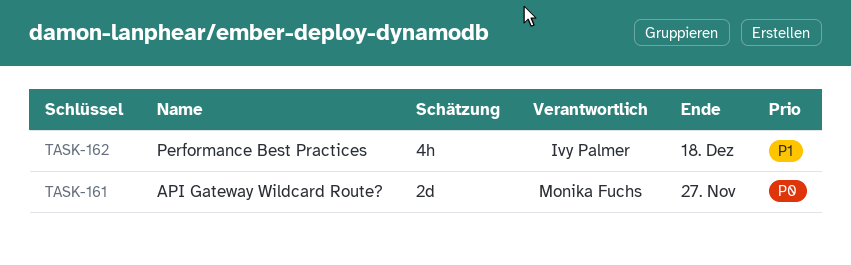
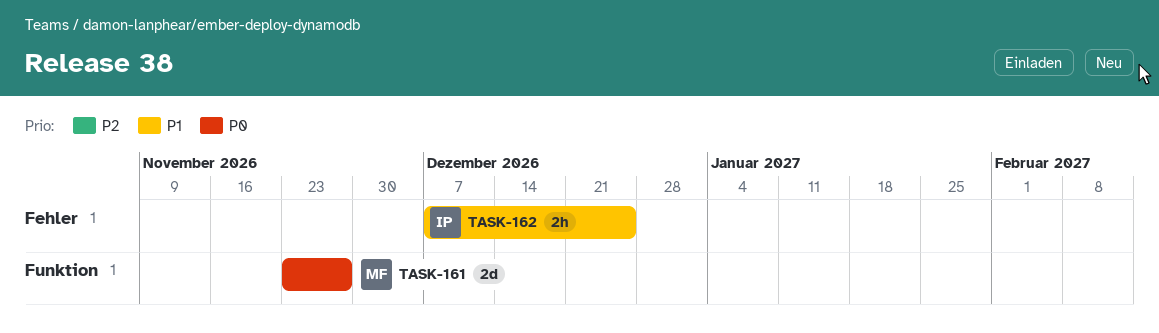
TASK-162, estimate: 4h -> 2h
TASK-162, due: Dec 18 -> Dec 25

